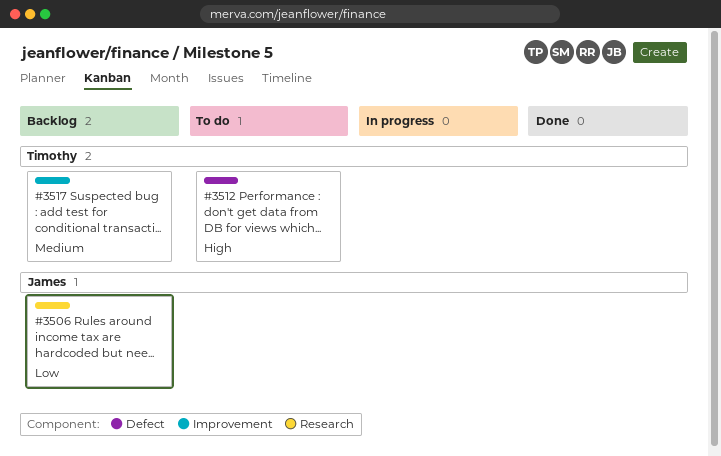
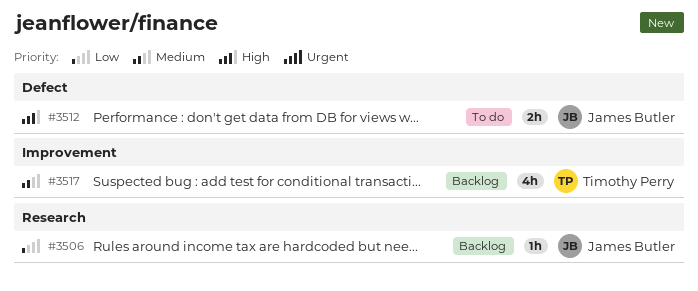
#3512, owner: Timothy Perry -> James Butler

